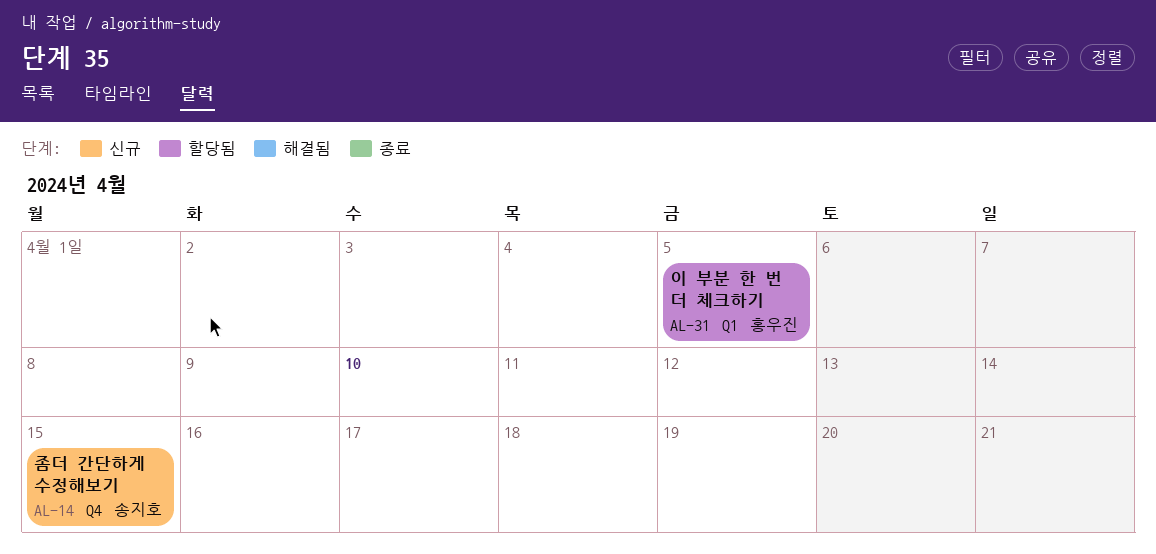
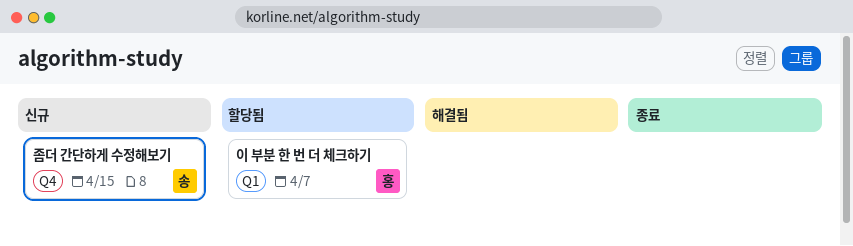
이 부분 한 번 더 체크하기, due: Apr 5 -> Apr 7

